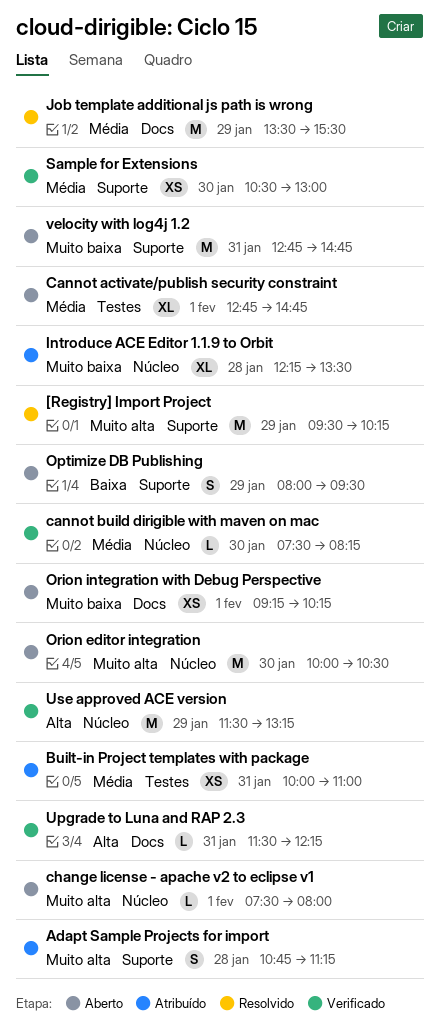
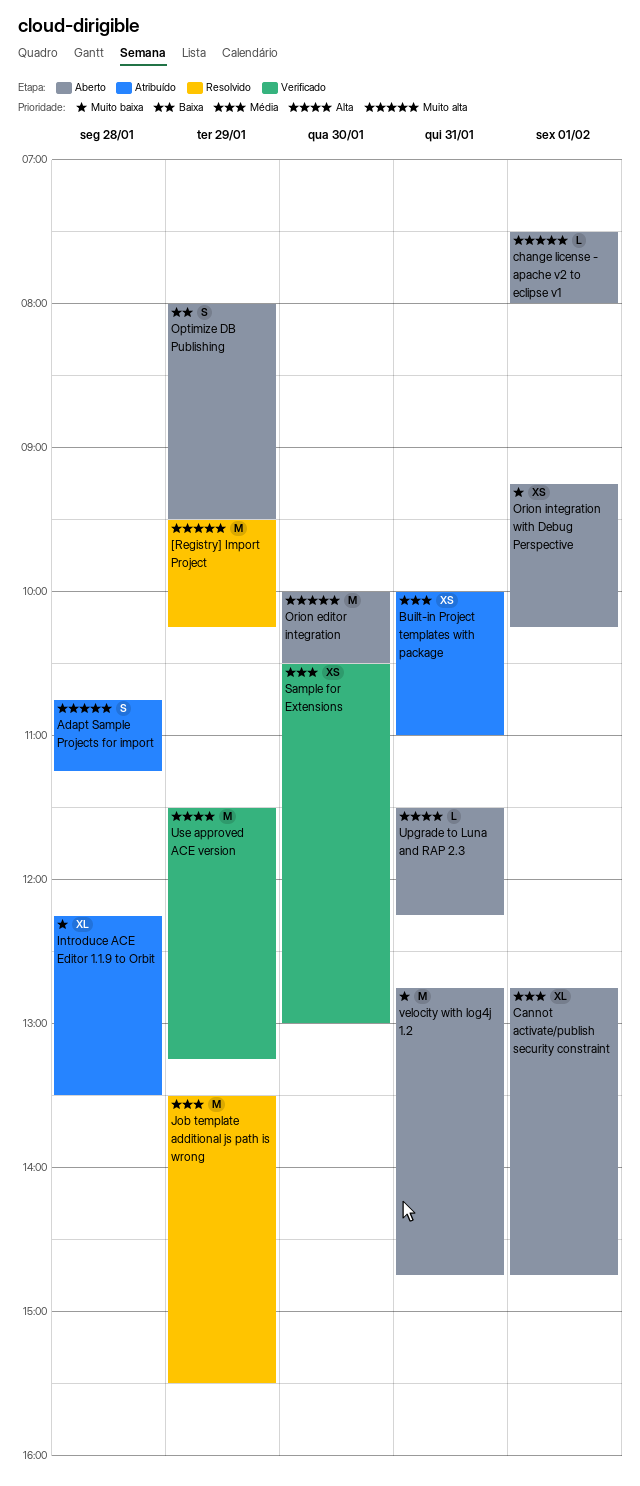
cannot build dirigible with maven on mac: present -> none
Upgrade to Luna and RAP 2.3, status: Verificado -> Aberto

